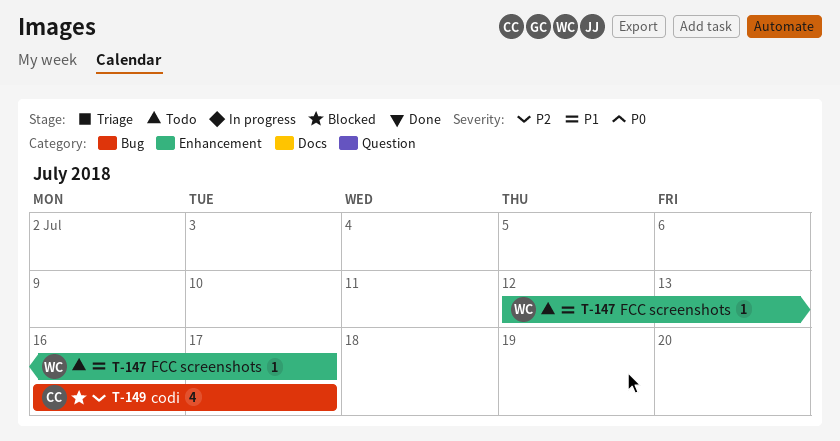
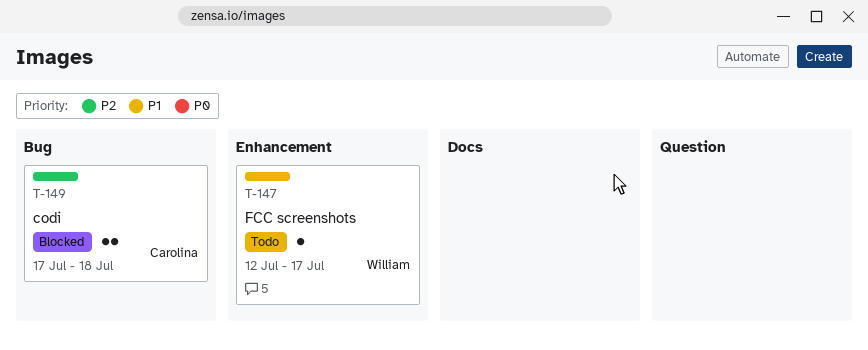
T-149, estimate: 4 -> 2
T-149, start: Jul 16 -> Jul 17
T-149, due: Jul 17 -> Jul 18

